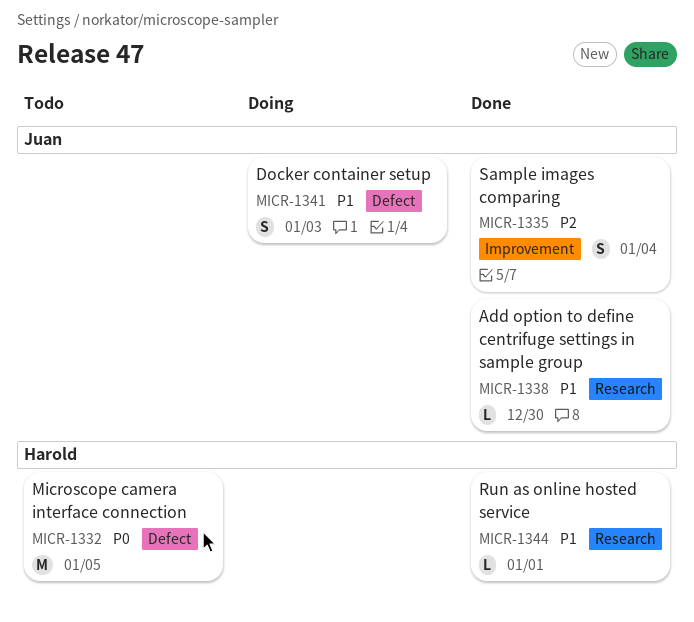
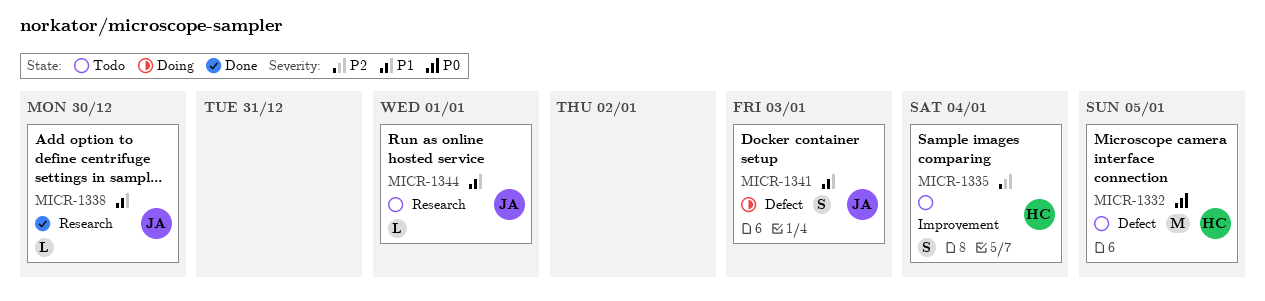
MICR-1335, status: Done -> Todo
MICR-1335, owner: Juan -> Harold
MICR-1344, status: Done -> Todo
MICR-1344, owner: Harold -> Juan

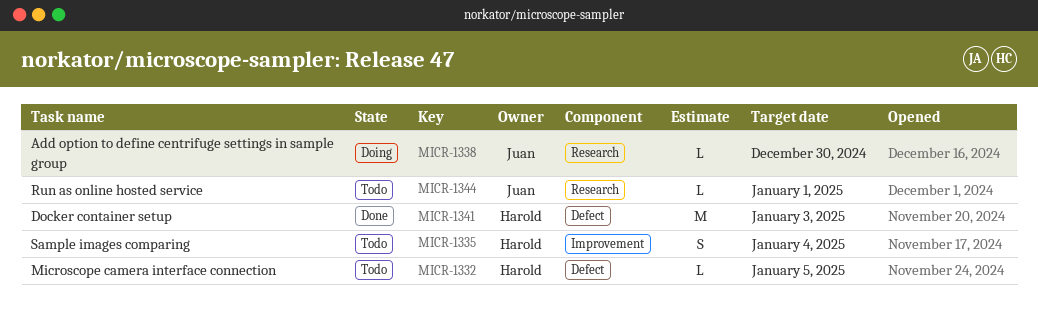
MICR-1332, estimate: M -> L
MICR-1338, status: Done -> Doing
MICR-1341, status: Doing -> Done
MICR-1341, owner: Juan -> Harold
MICR-1341, estimate: S -> M

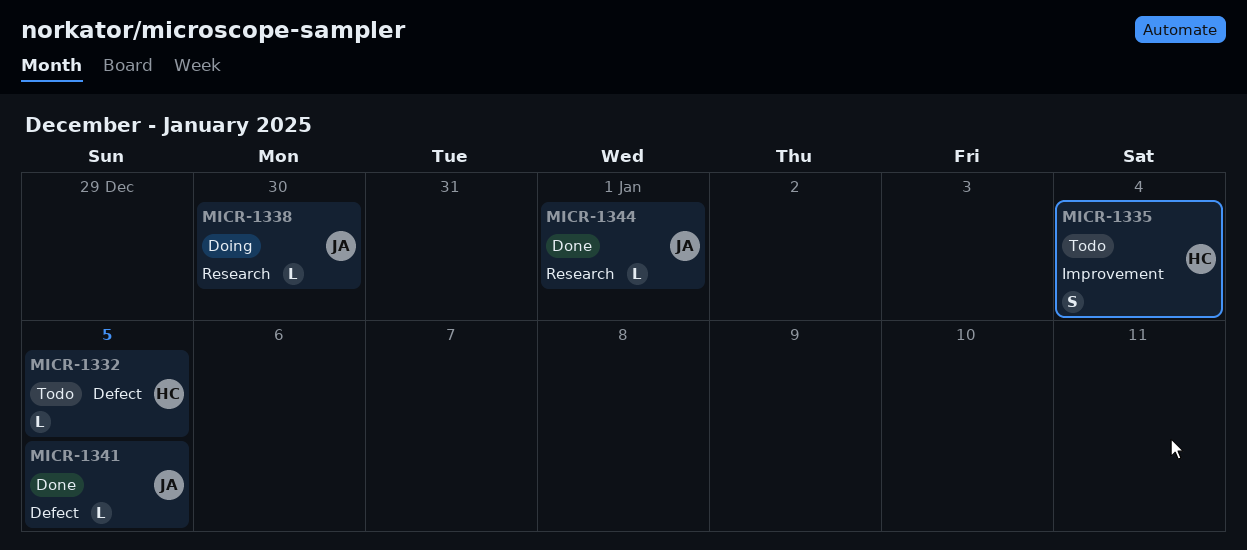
MICR-1341, owner: Harold -> Juan
MICR-1341, estimate: M -> L
MICR-1341, due: Jan 3 -> Jan 5
MICR-1344, status: Todo -> Done

